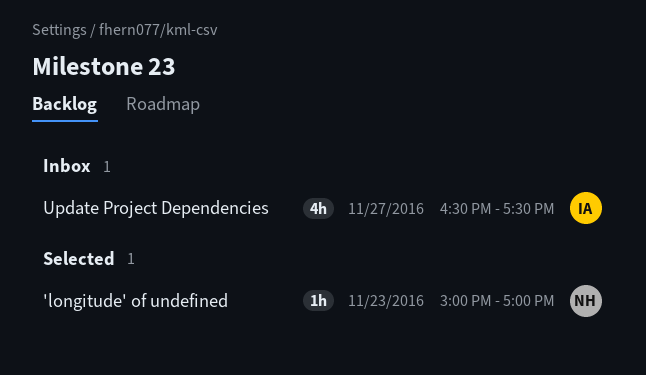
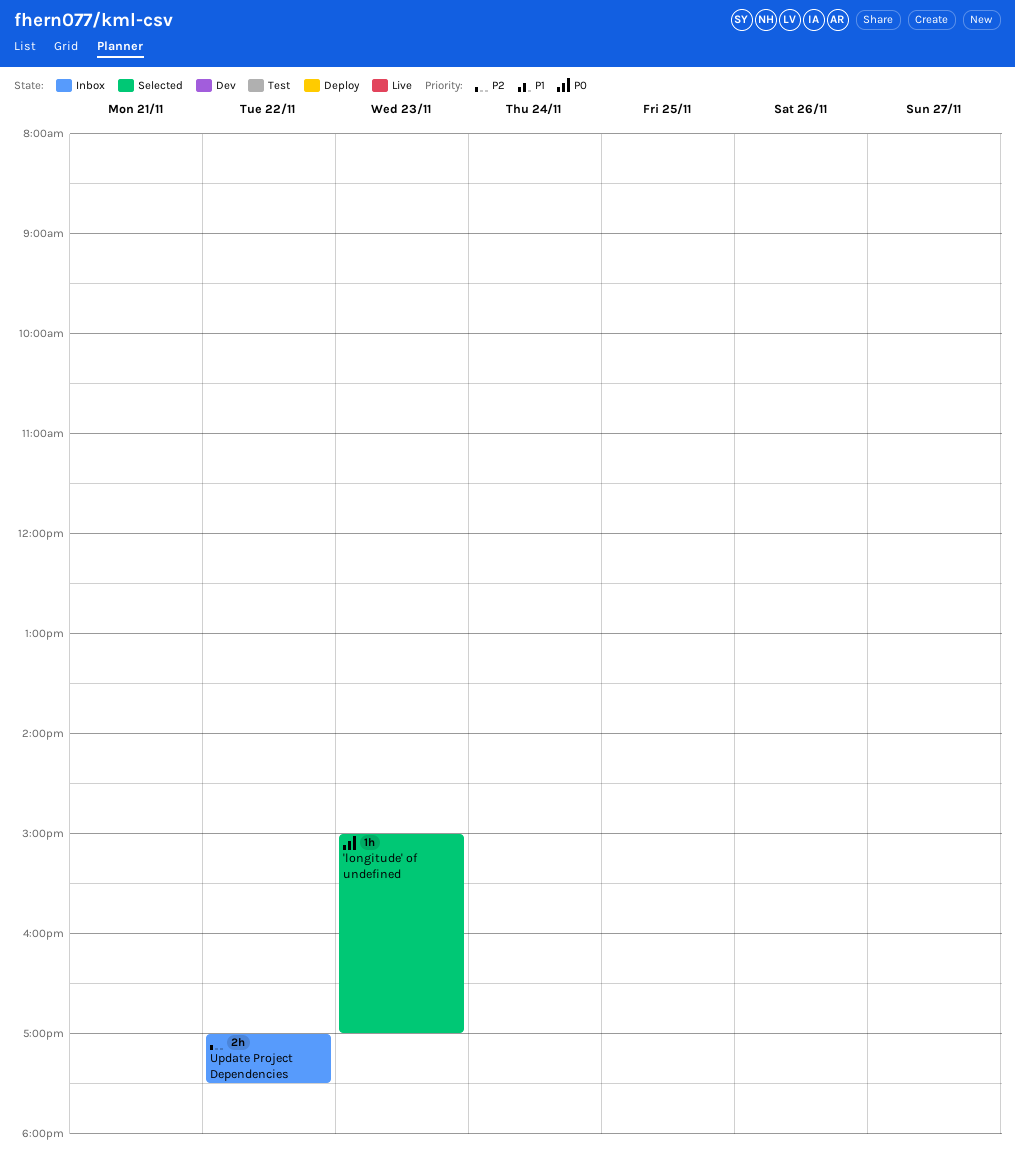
Update Project Dependencies, estimate: 4h -> 2h
Update Project Dependencies, day: Nov 27 -> Nov 22
Update Project Dependencies, begins: 16:30 -> 17:00

